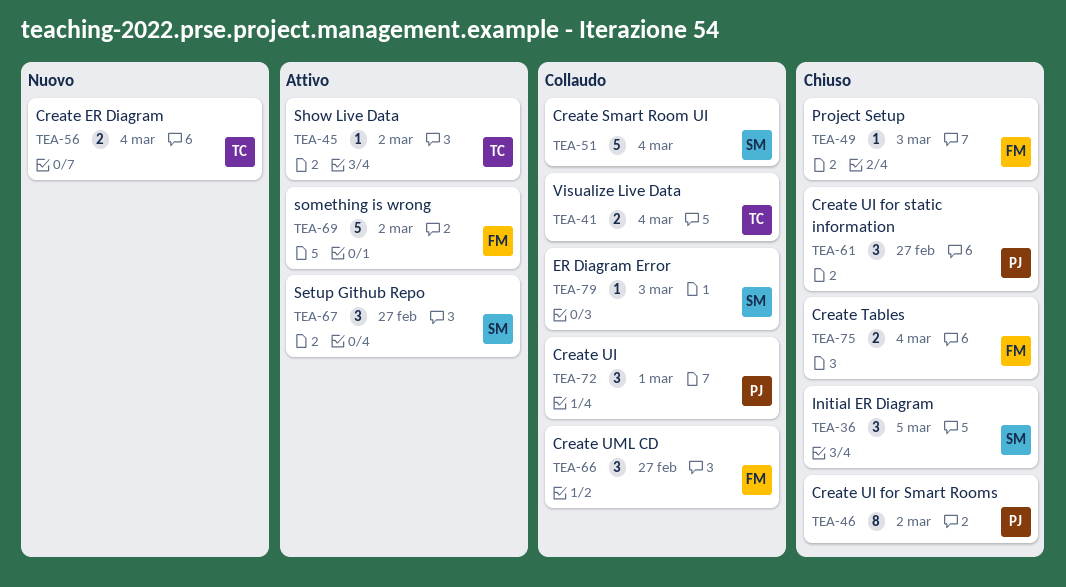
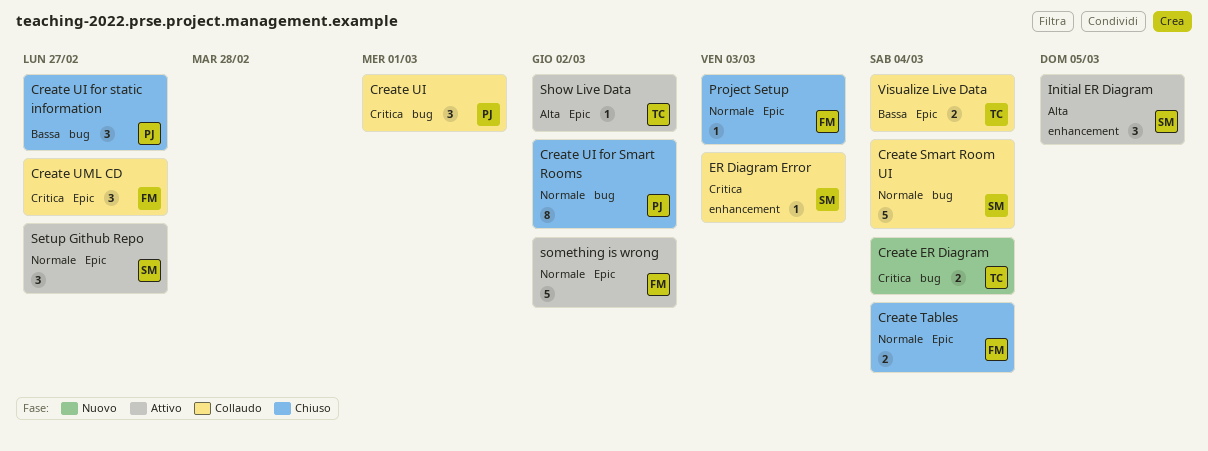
Initial ER Diagram, status: Chiuso -> Attivo

